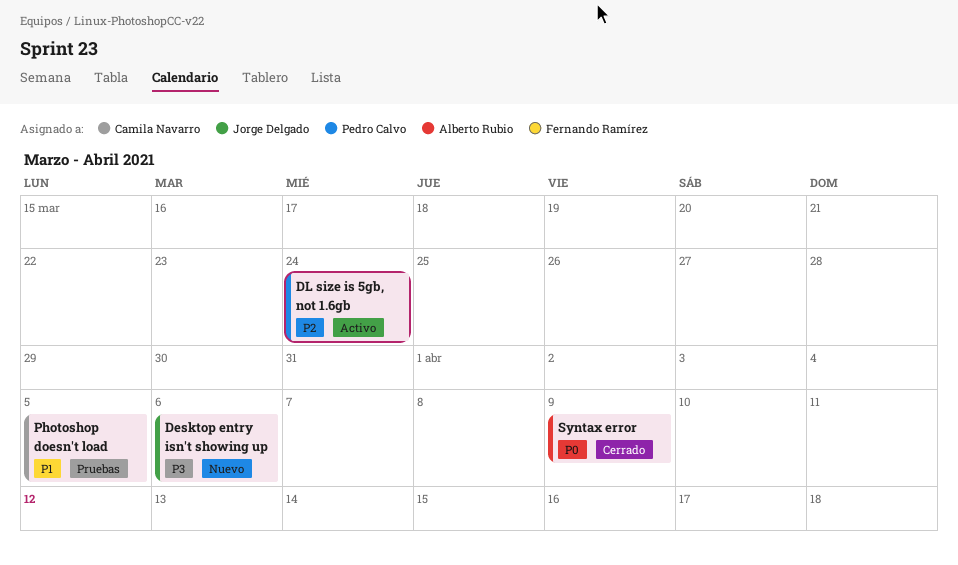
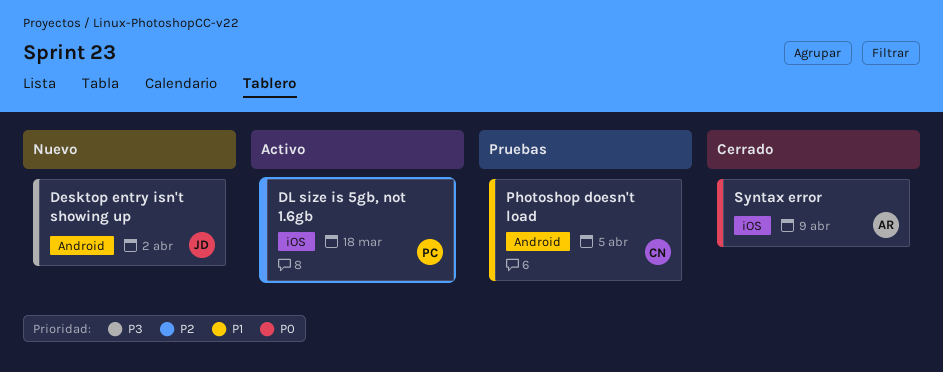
Desktop entry isn't showing up, due: Apr 6 -> Apr 2
DL size is 5gb, not 1.6gb, due: Mar 24 -> Mar 18

